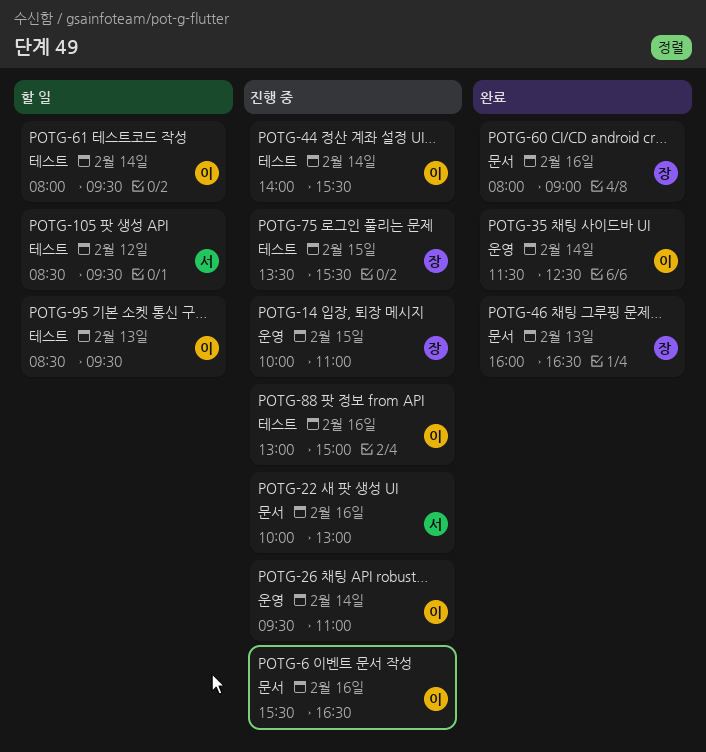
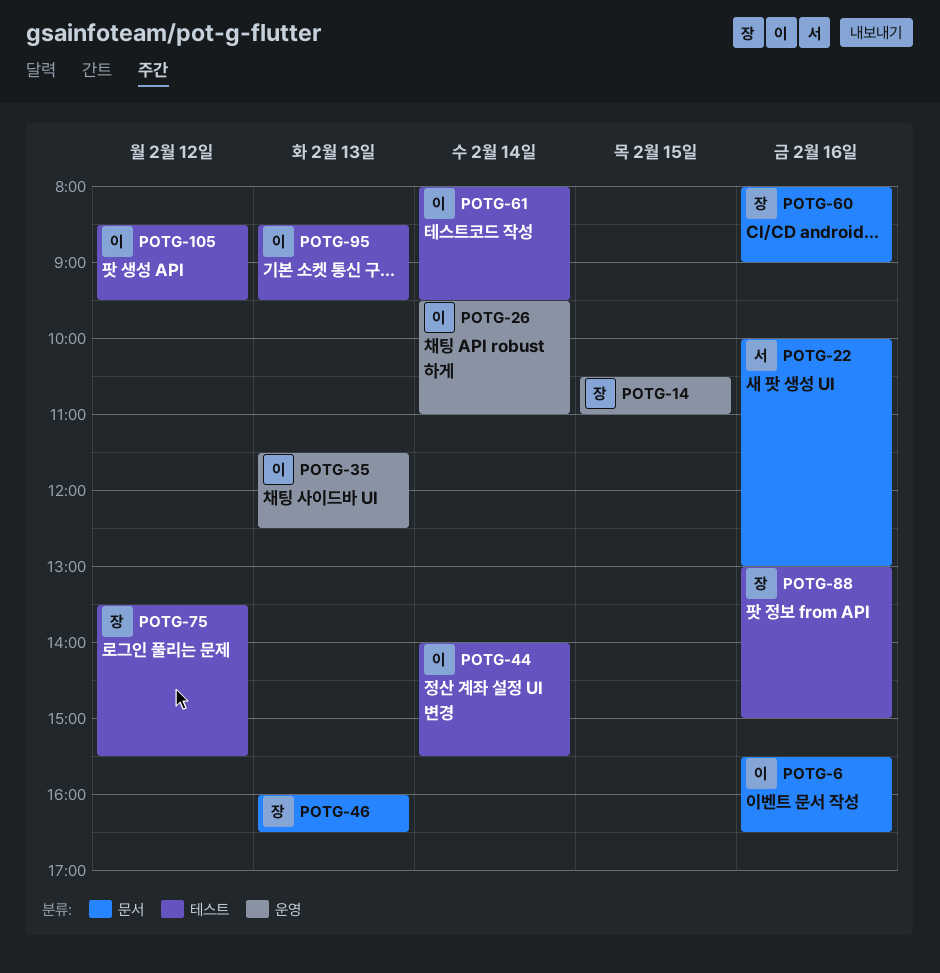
POTG-14, begins: 10:00 -> 10:30
POTG-35, day: Feb 14 -> Feb 13
POTG-75, day: Feb 15 -> Feb 12
POTG-88, owner: 이 -> 장
POTG-105, owner: 서 -> 이

